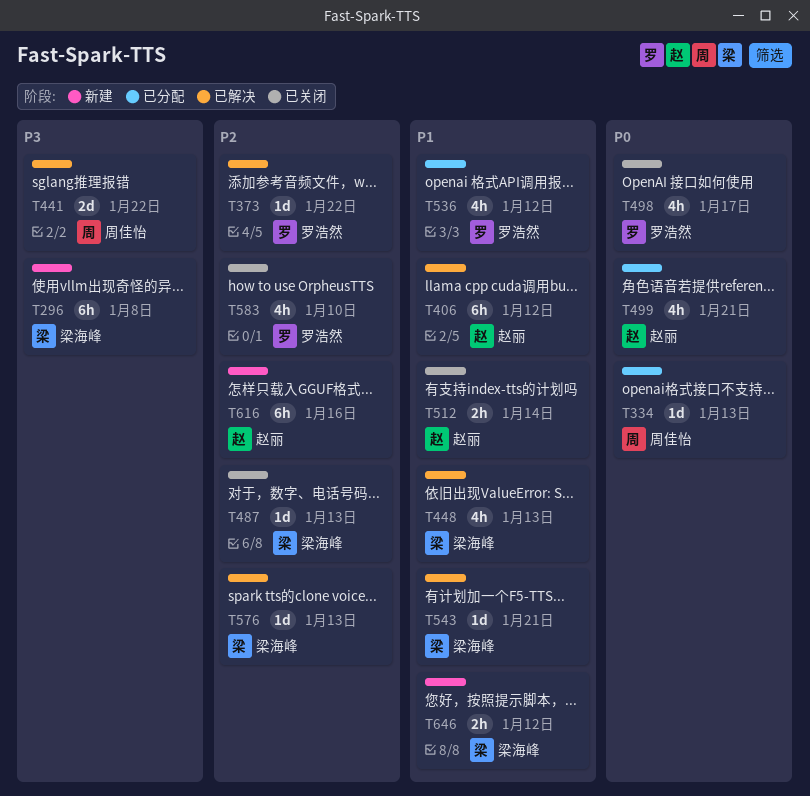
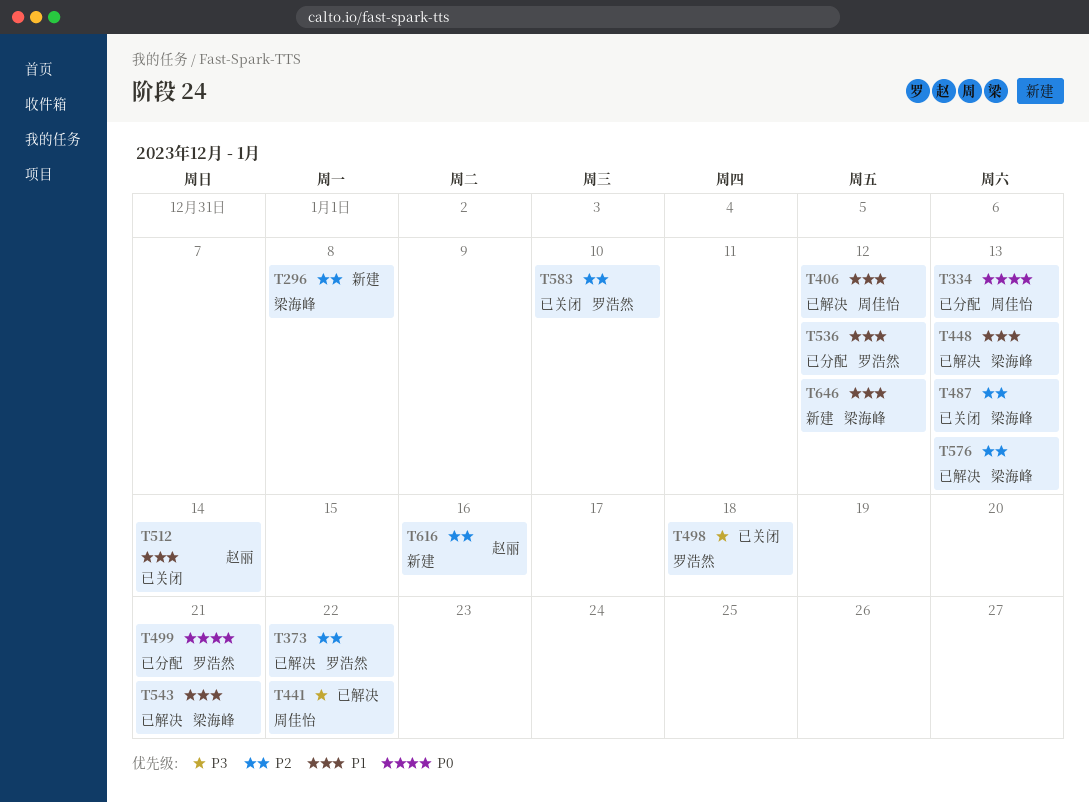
T296, priority: P3 -> P2
T406, owner: 赵丽 -> 周佳怡
T498, priority: P0 -> P3
T498, due: Jan 17 -> Jan 18
T499, owner: 赵丽 -> 罗浩然

